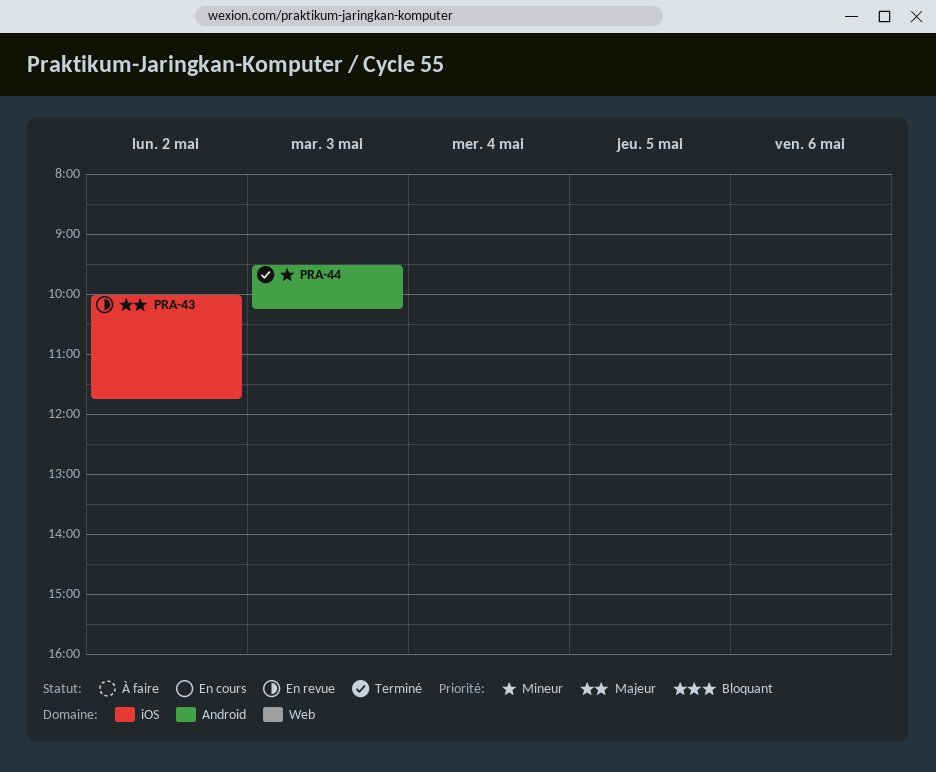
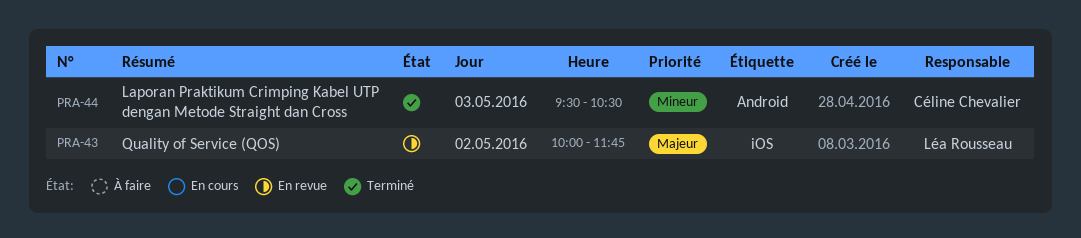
PRA-44, ends: 10:15 -> 10:30

